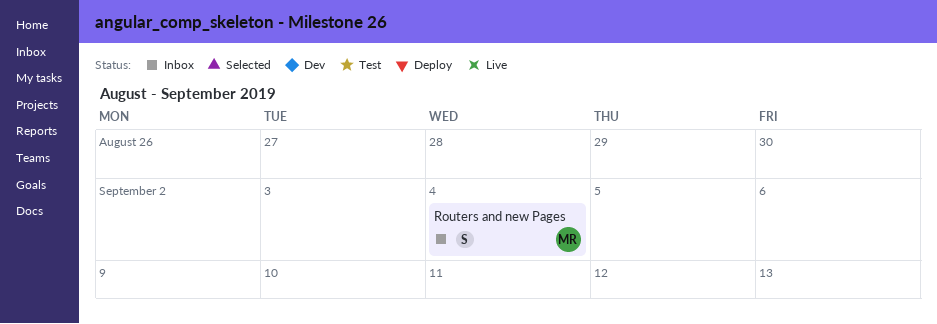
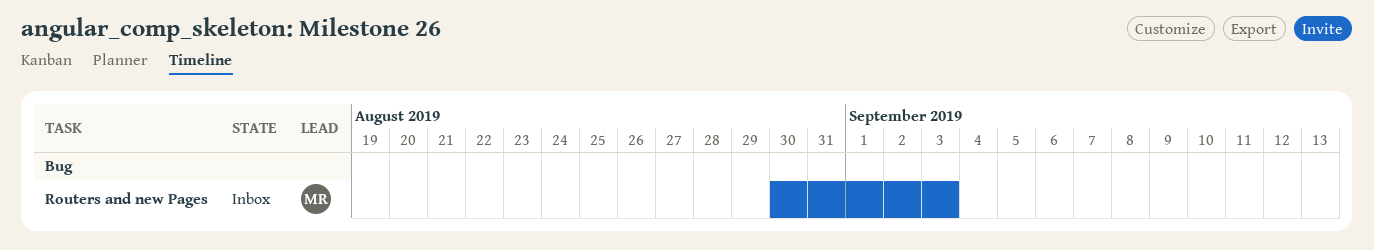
Routers and new Pages, due: Sep 4 -> Sep 3

